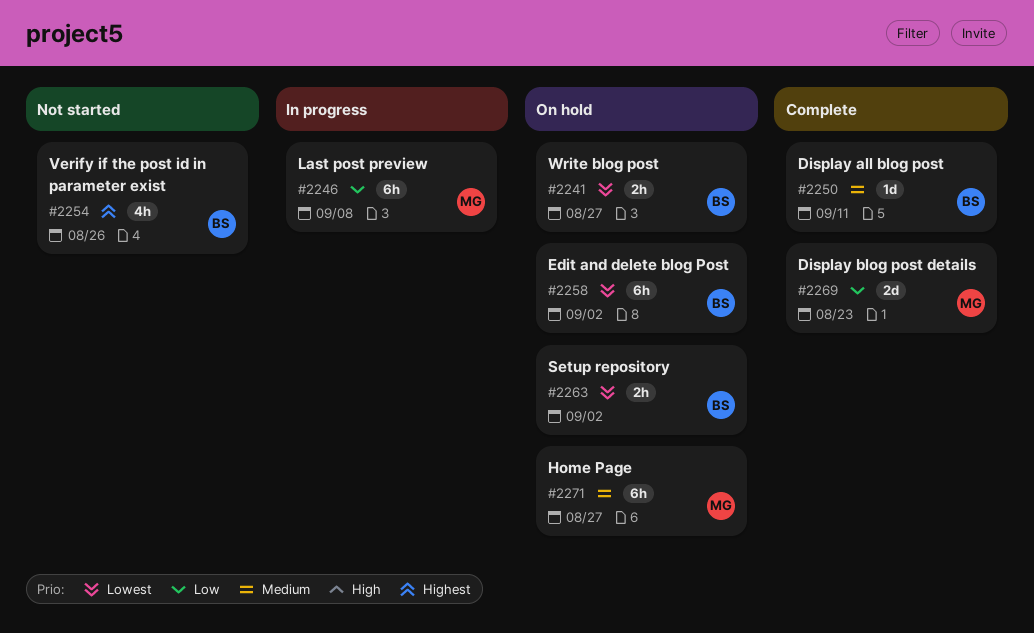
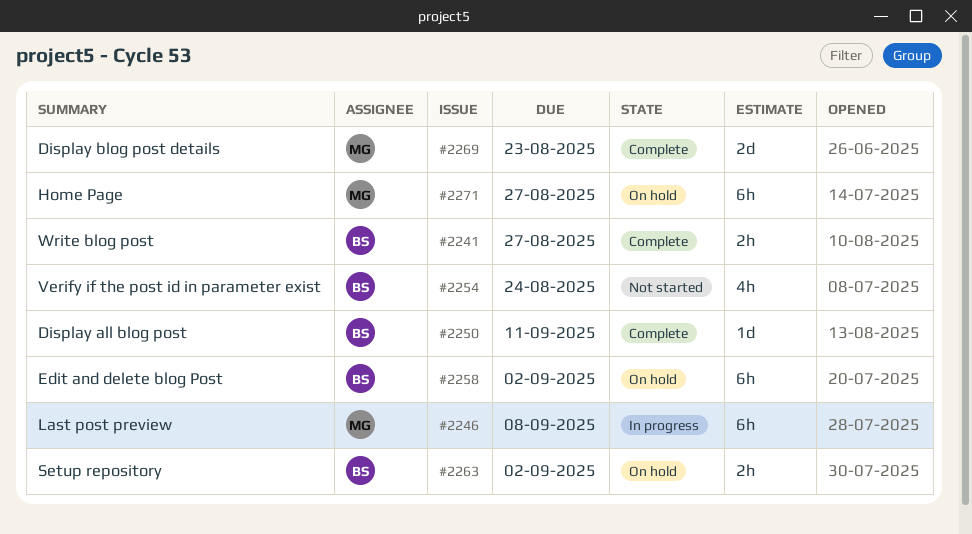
#2241, status: On hold -> Complete
#2254, due: Aug 26 -> Aug 24

